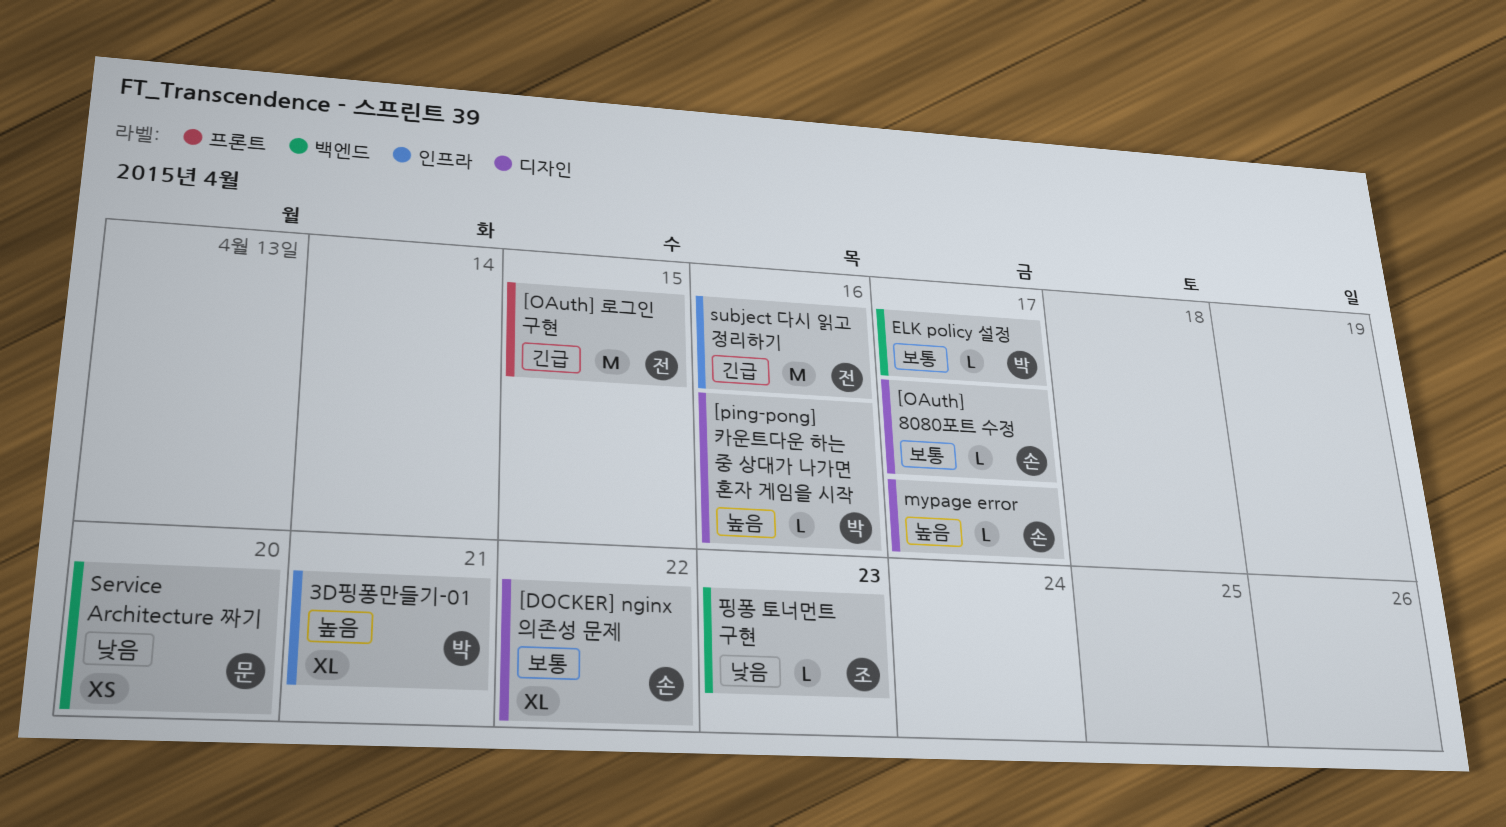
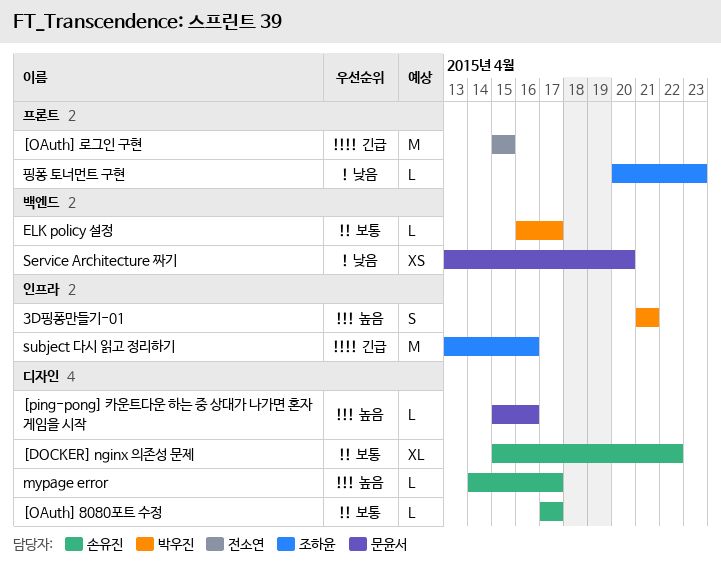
3D핑퐁만들기-01, estimate: XL -> S
[ping-pong] 카운트다운 하는 중 상대가 나가면 혼자 게임을 시작, owner: 박우진 -> 문윤서
subject 다시 읽고 정리하기, owner: 전소연 -> 조하윤
핑퐁 토너먼트 구현, label: 백엔드 -> 프론트

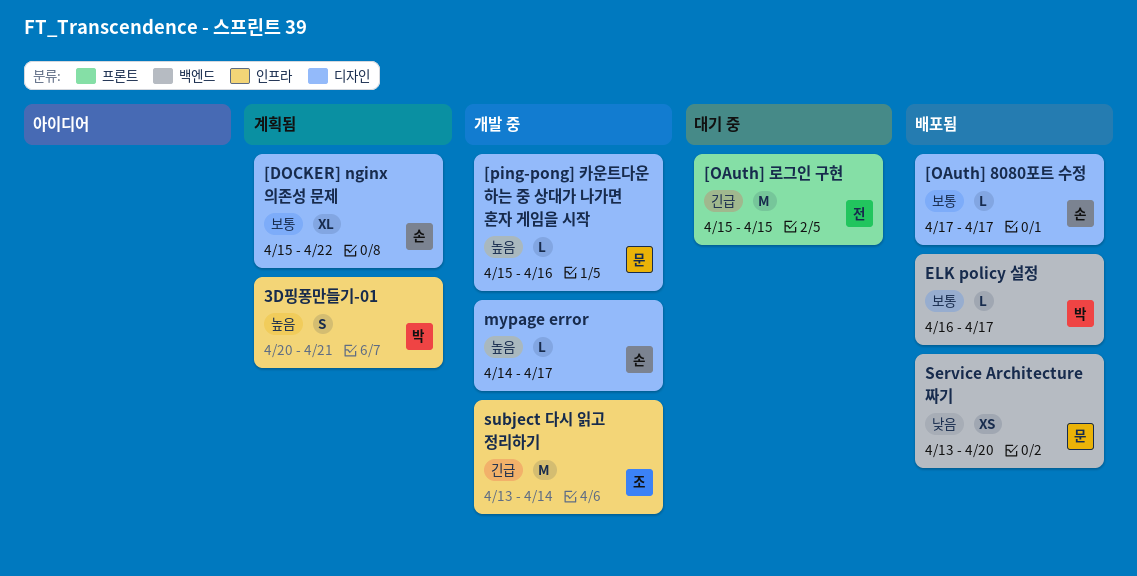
3D핑퐁만들기-01, start: Apr 21 -> Apr 20
subject 다시 읽고 정리하기, due: Apr 16 -> Apr 14
핑퐁 토너먼트 구현: present -> none

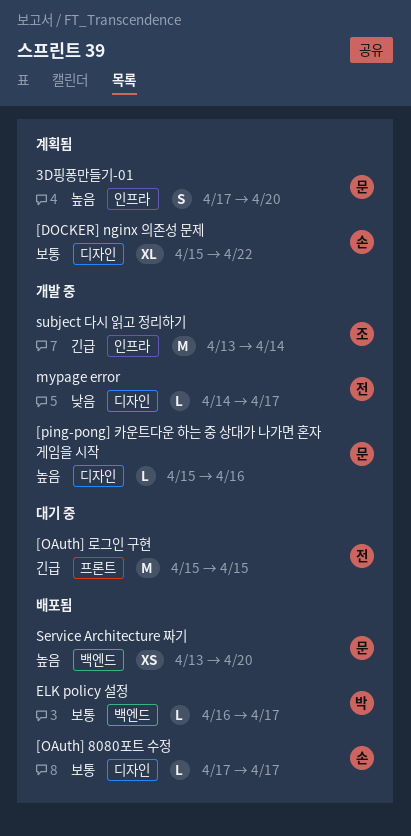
3D핑퐁만들기-01, owner: 박 -> 문
3D핑퐁만들기-01, start: Apr 20 -> Apr 17
3D핑퐁만들기-01, due: Apr 21 -> Apr 20
mypage error, owner: 손 -> 전
mypage error, priority: 높음 -> 낮음
Service Architecture 짜기, priority: 낮음 -> 높음

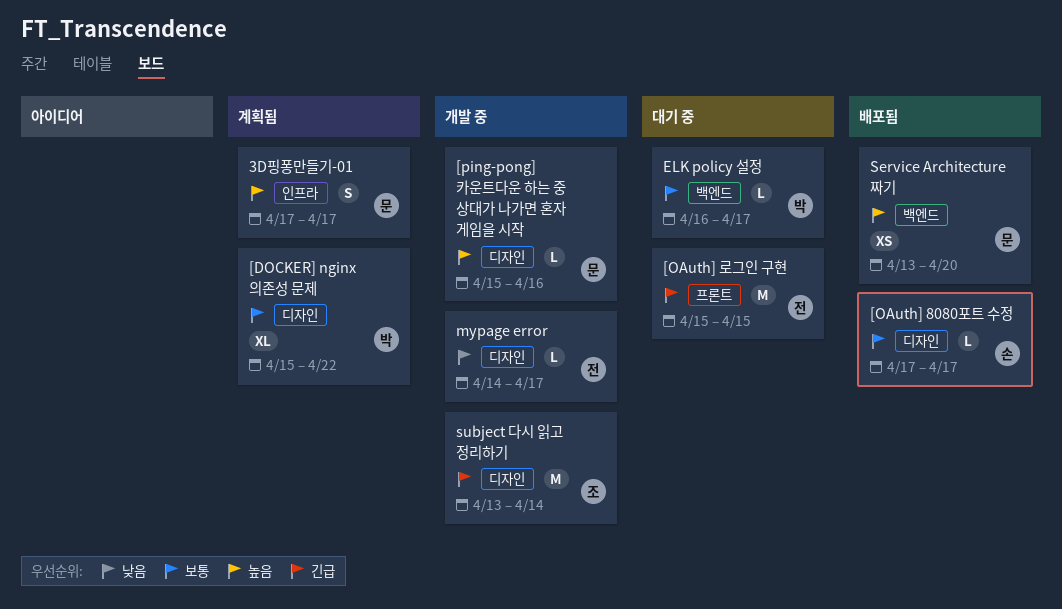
3D핑퐁만들기-01, due: Apr 20 -> Apr 17
[DOCKER] nginx 의존성 문제, owner: 손 -> 박
ELK policy 설정, status: 배포됨 -> 대기 중
subject 다시 읽고 정리하기, label: 인프라 -> 디자인

